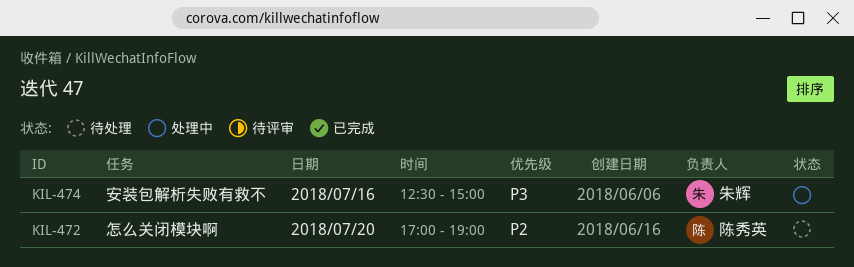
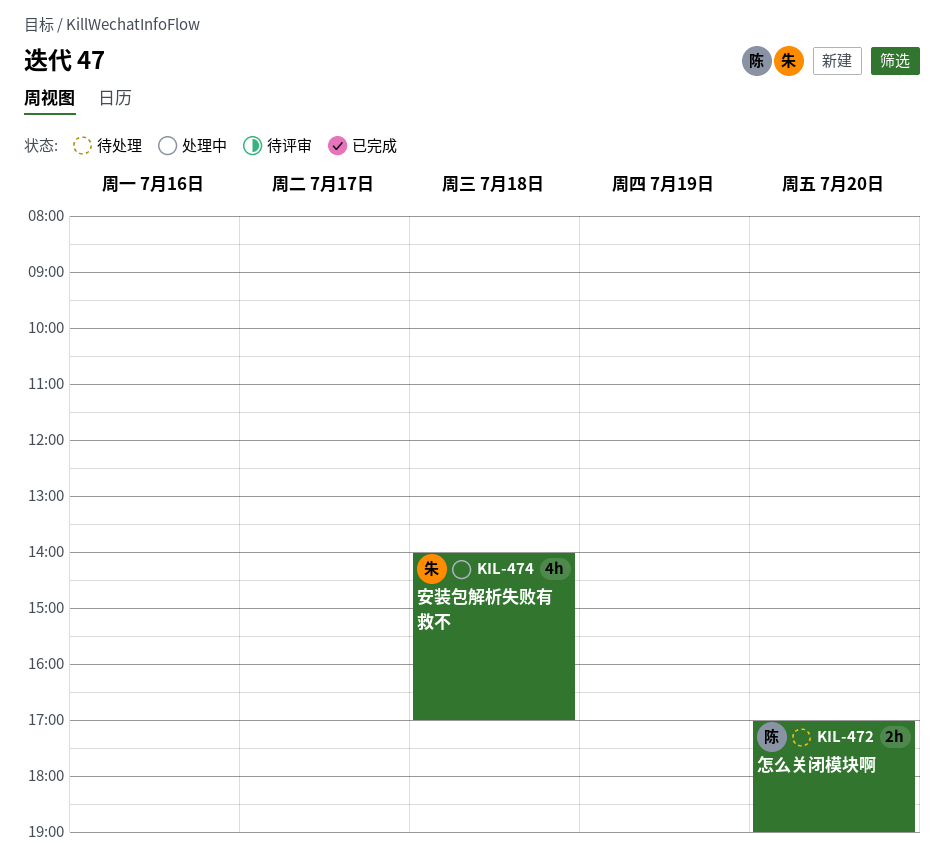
KIL-474, day: Jul 16 -> Jul 18
KIL-474, begins: 12:30 -> 14:00
KIL-474, ends: 15:00 -> 17:00

